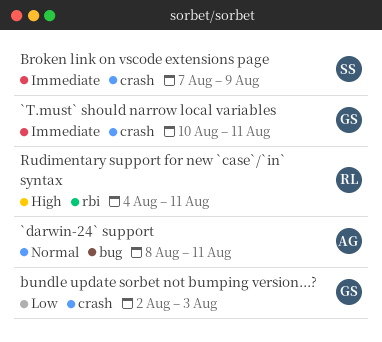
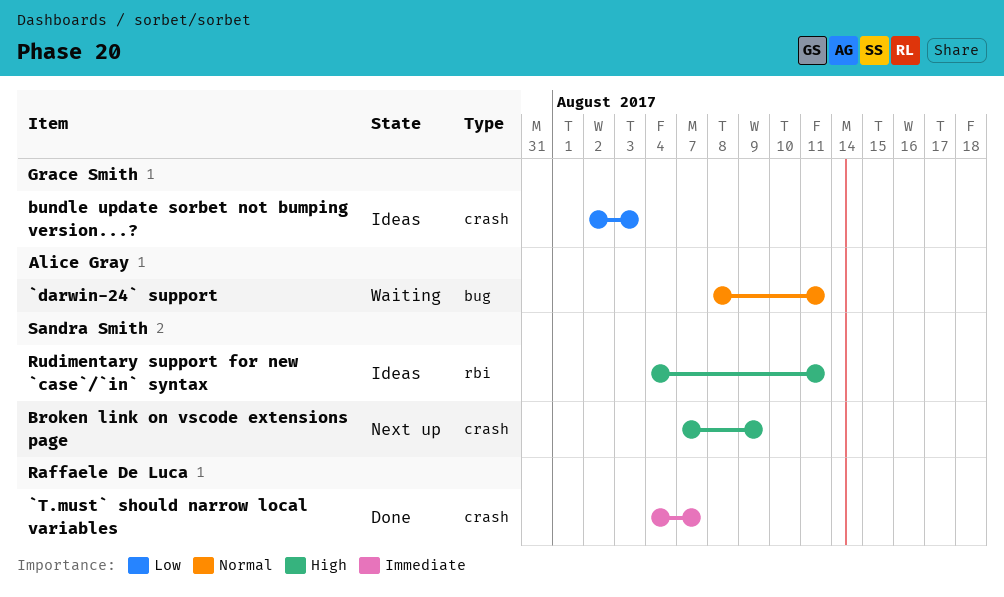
`T.must` should narrow local variables, owner: Grace Smith -> Raffaele De Luca
`T.must` should narrow local variables, start: Aug 10 -> Aug 4
`T.must` should narrow local variables, due: Aug 11 -> Aug 7
Broken link on vscode extensions page, priority: Immediate -> High
Rudimentary support for new `case`/`in` syntax, owner: Raffaele De Luca -> Sandra Smith

